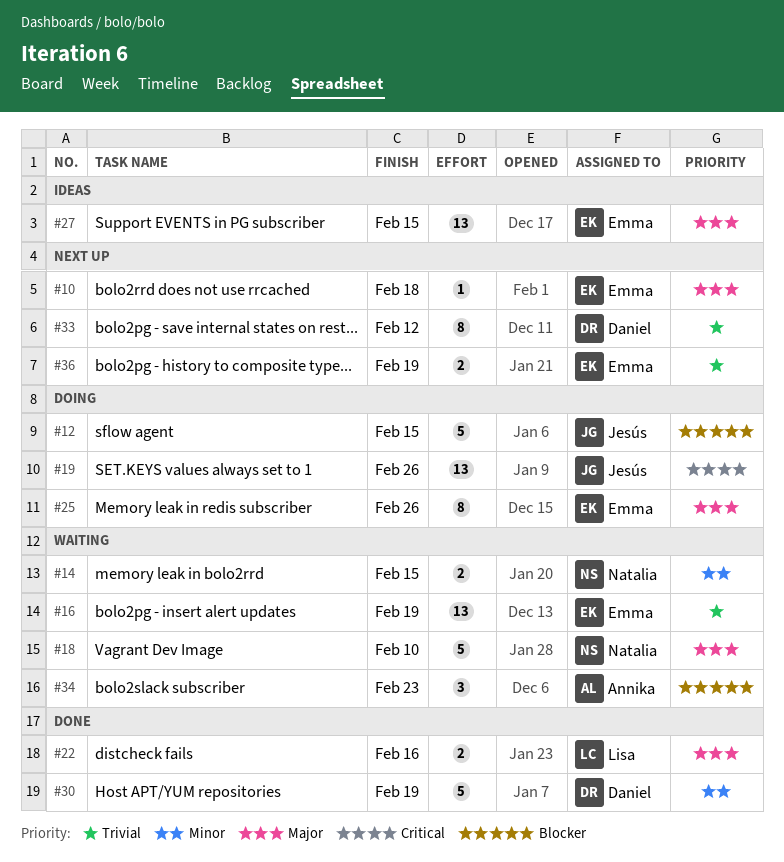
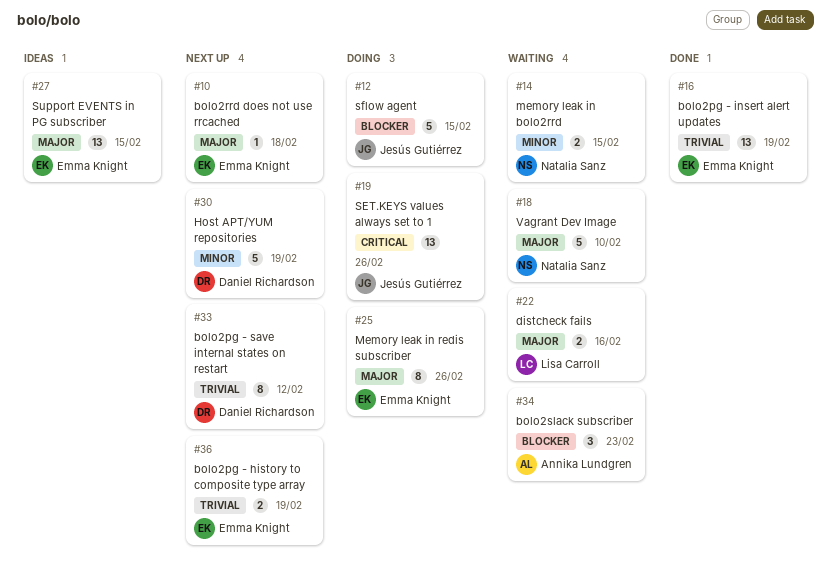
#16, status: Waiting -> Done
#22, status: Done -> Waiting
#30, status: Done -> Next up

